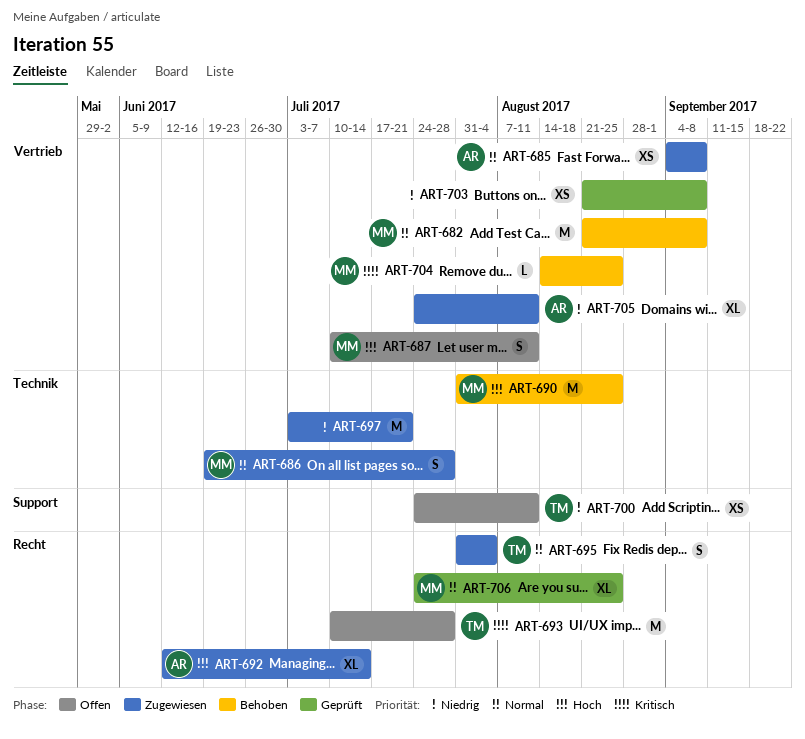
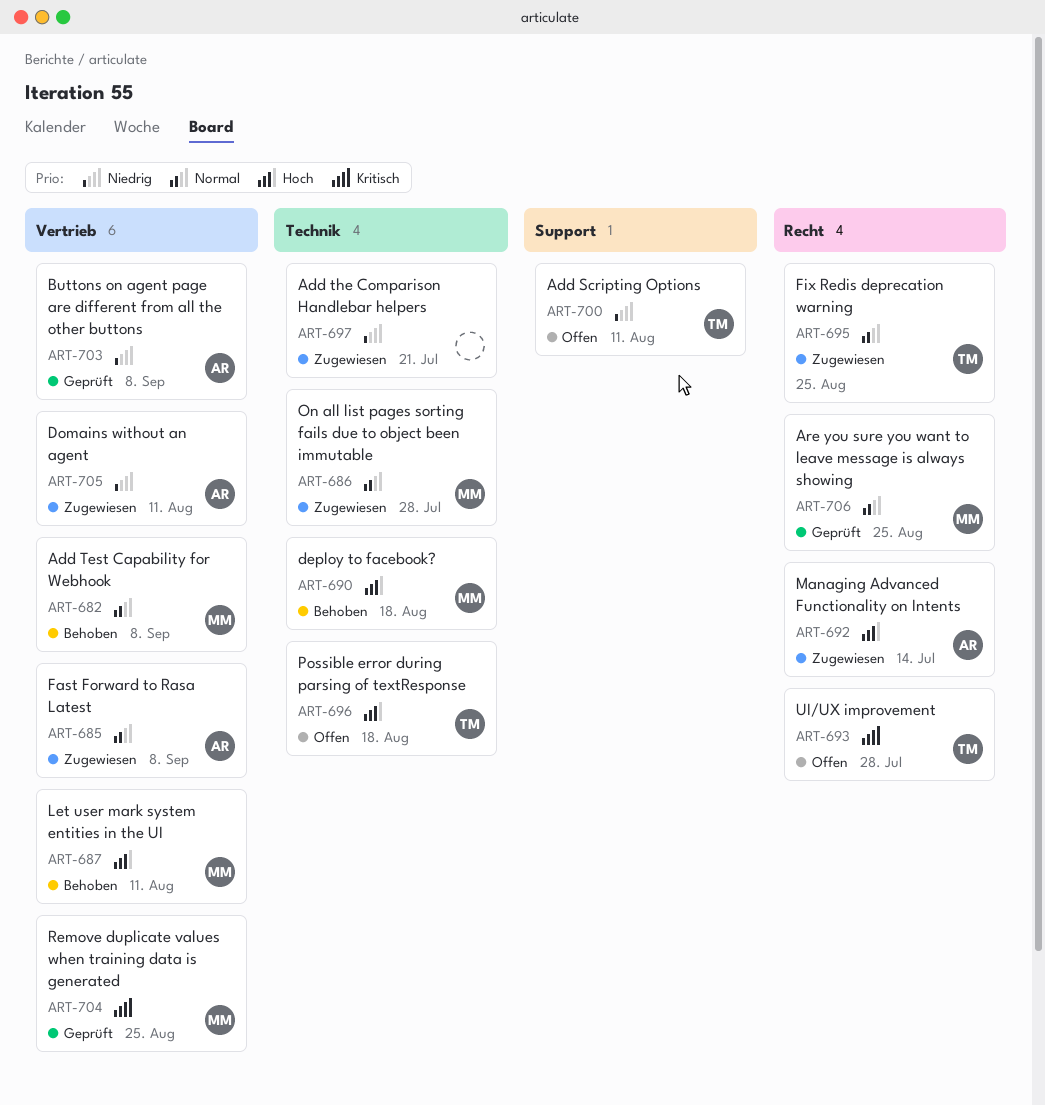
ART-687, status: Offen -> Behoben
ART-690, due: Aug 25 -> Aug 18
ART-695, due: Aug 4 -> Aug 25
ART-696: none -> present
ART-703, owner: none -> AR
ART-704, status: Behoben -> Geprüft

